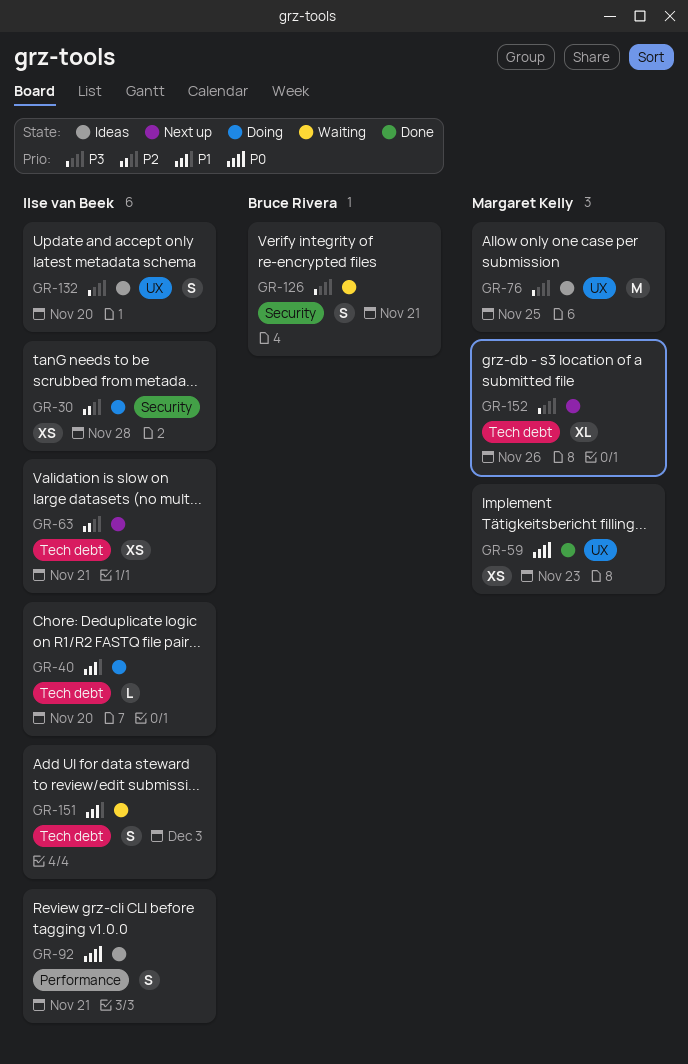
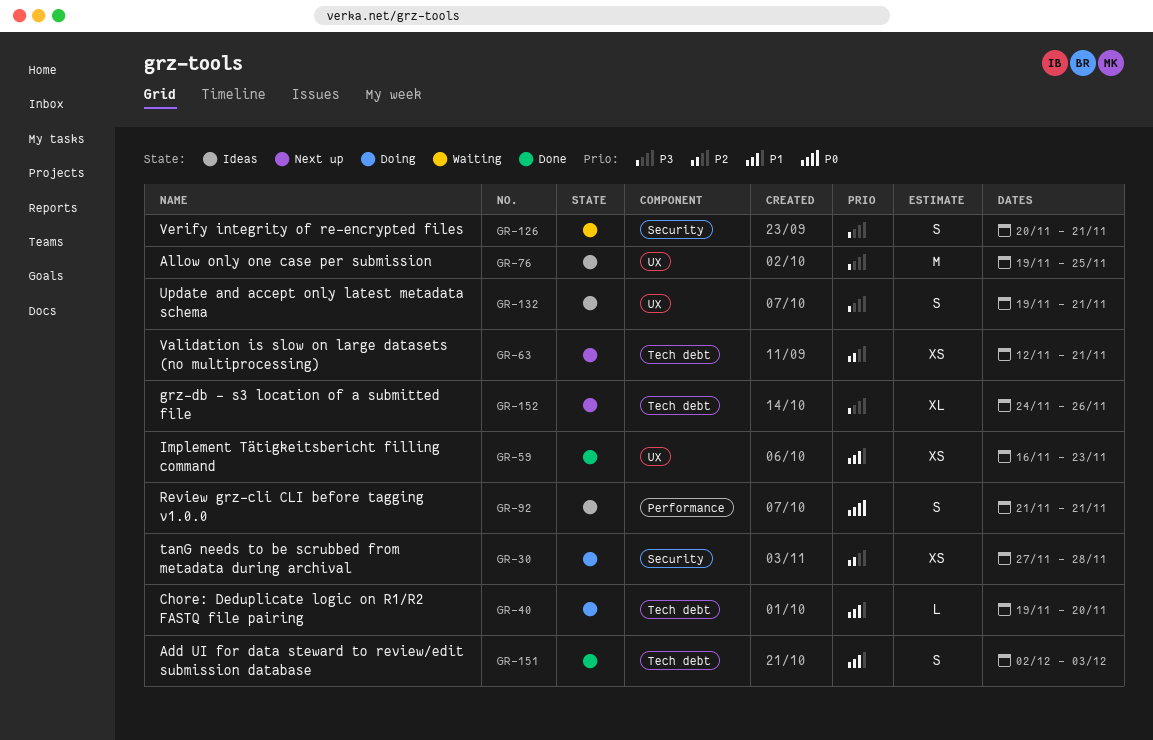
GR-59, priority: P0 -> P1
GR-132, due: Nov 20 -> Nov 21
GR-151, status: Waiting -> Done

